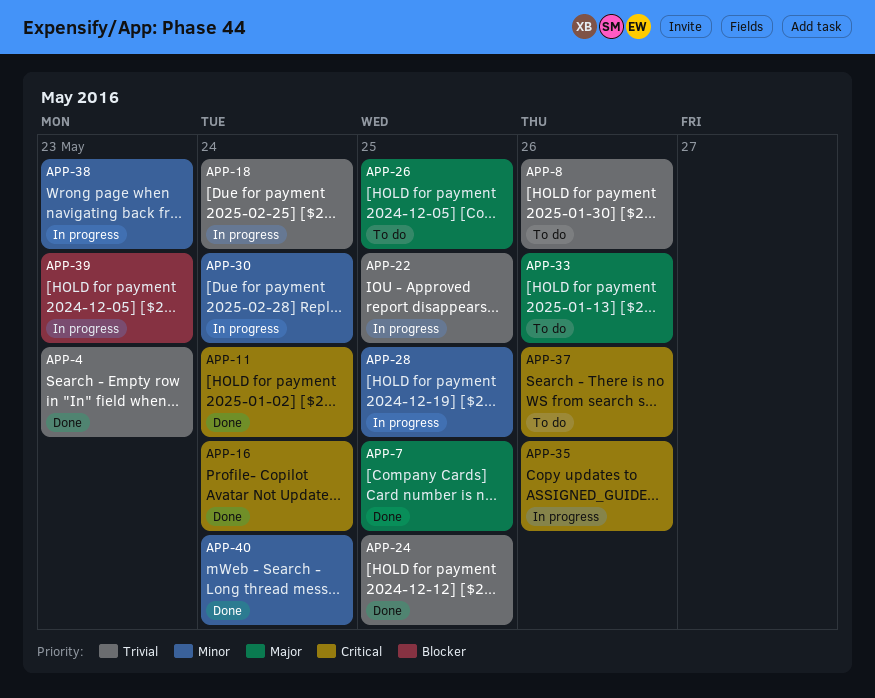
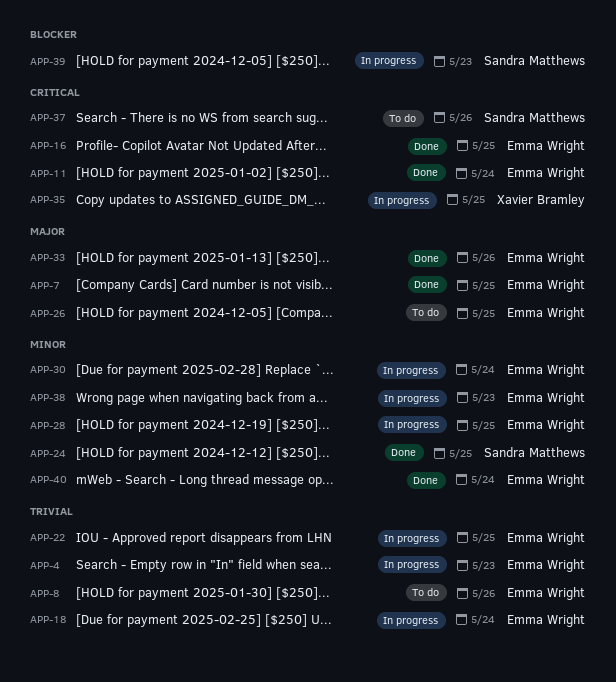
APP-4, status: Done -> In progress
APP-16, due: May 24 -> May 25
APP-24, priority: Trivial -> Minor
APP-33, status: To do -> Done
APP-35, due: May 26 -> May 25

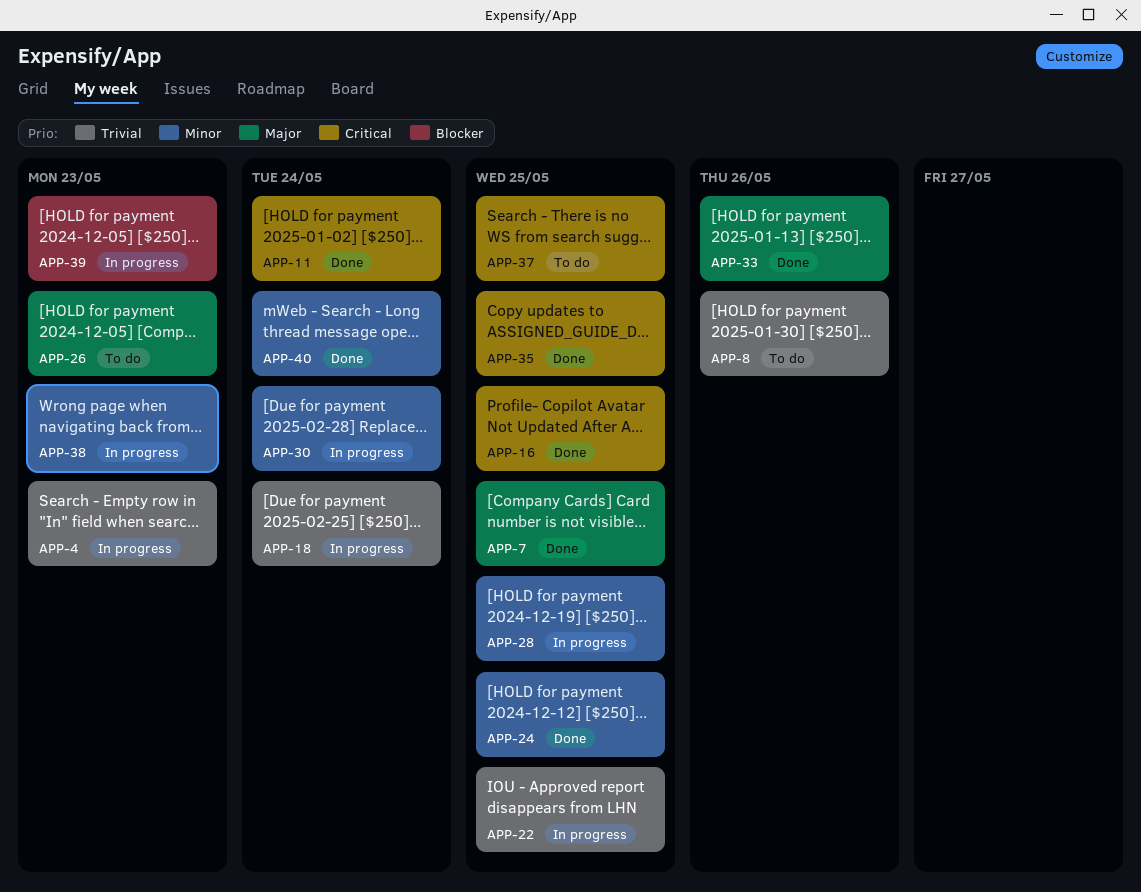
APP-26, due: May 25 -> May 23
APP-35, status: In progress -> Done
APP-37, due: May 26 -> May 25

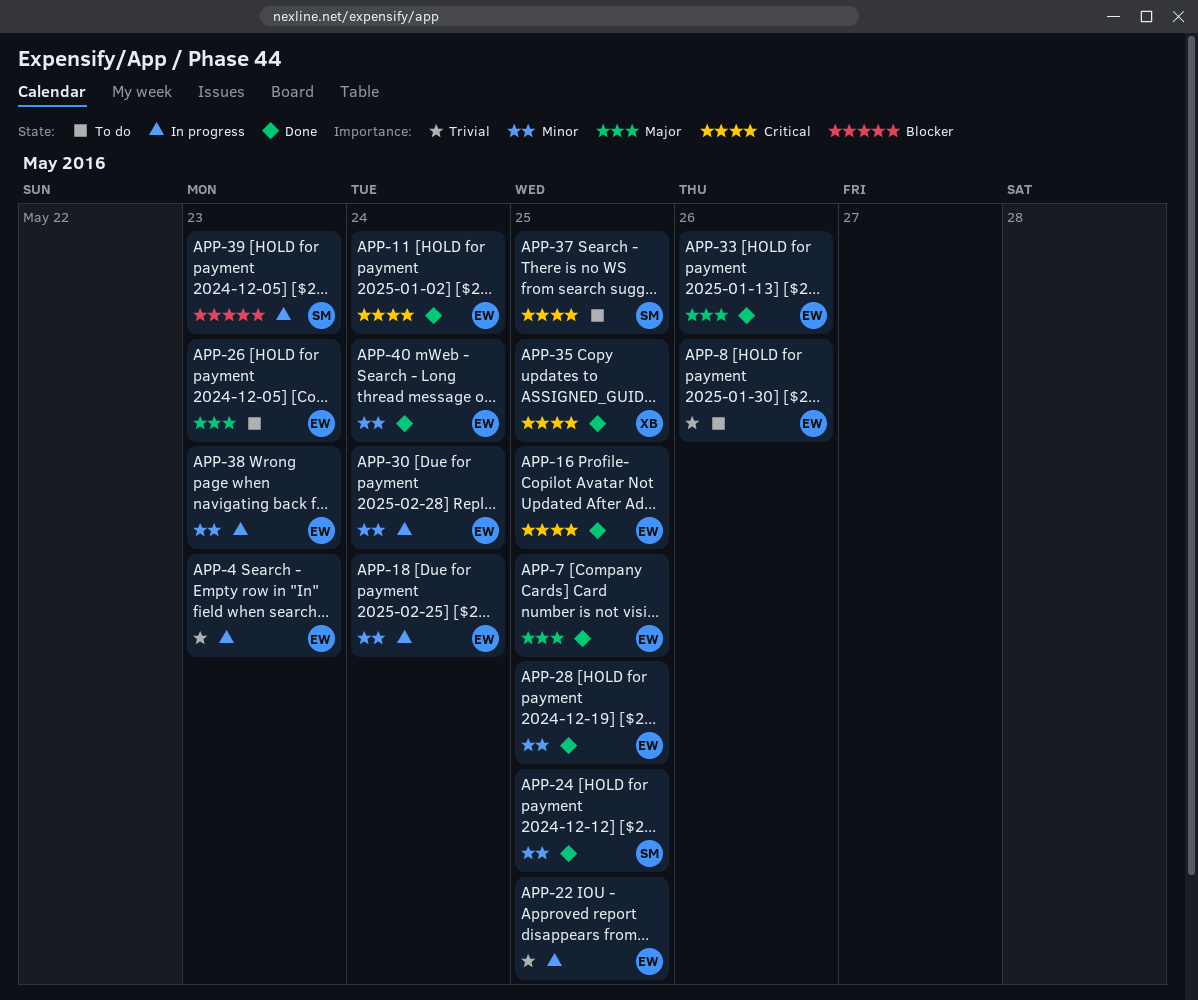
APP-18, priority: Trivial -> Minor
APP-28, status: In progress -> Done

